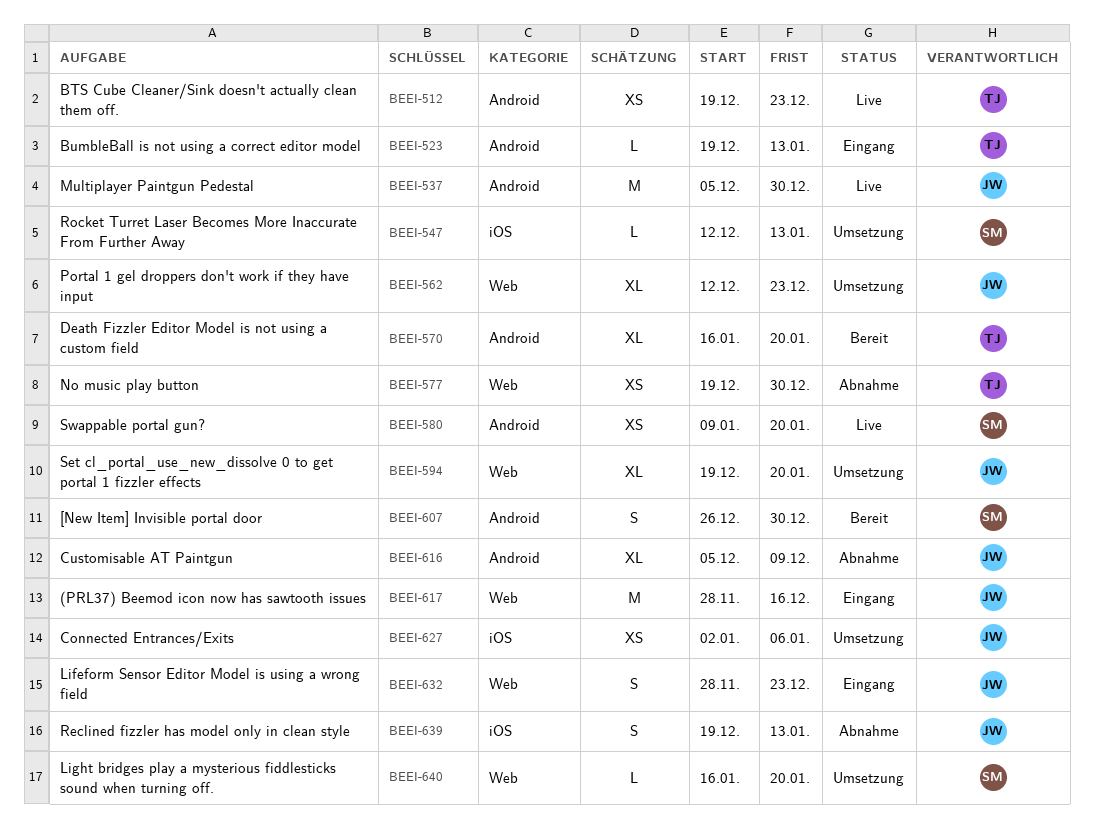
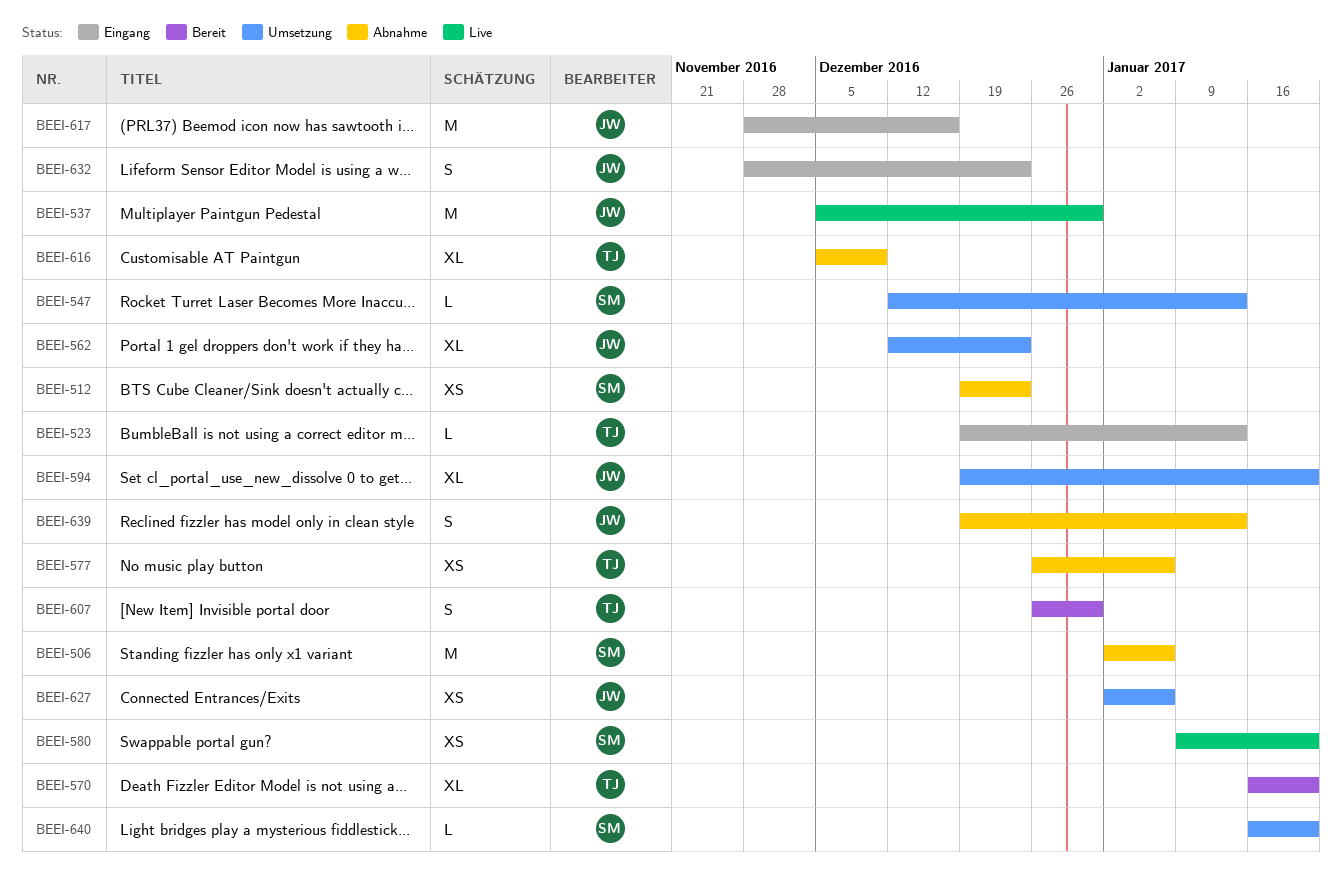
BEEI-506: none -> present
BEEI-512, status: Live -> Abnahme
BEEI-512, owner: TJ -> SM
BEEI-577, start: Dec 19 -> Dec 26
BEEI-577, due: Dec 30 -> Jan 6
BEEI-607, owner: SM -> TJ
BEEI-616, owner: JW -> TJ

